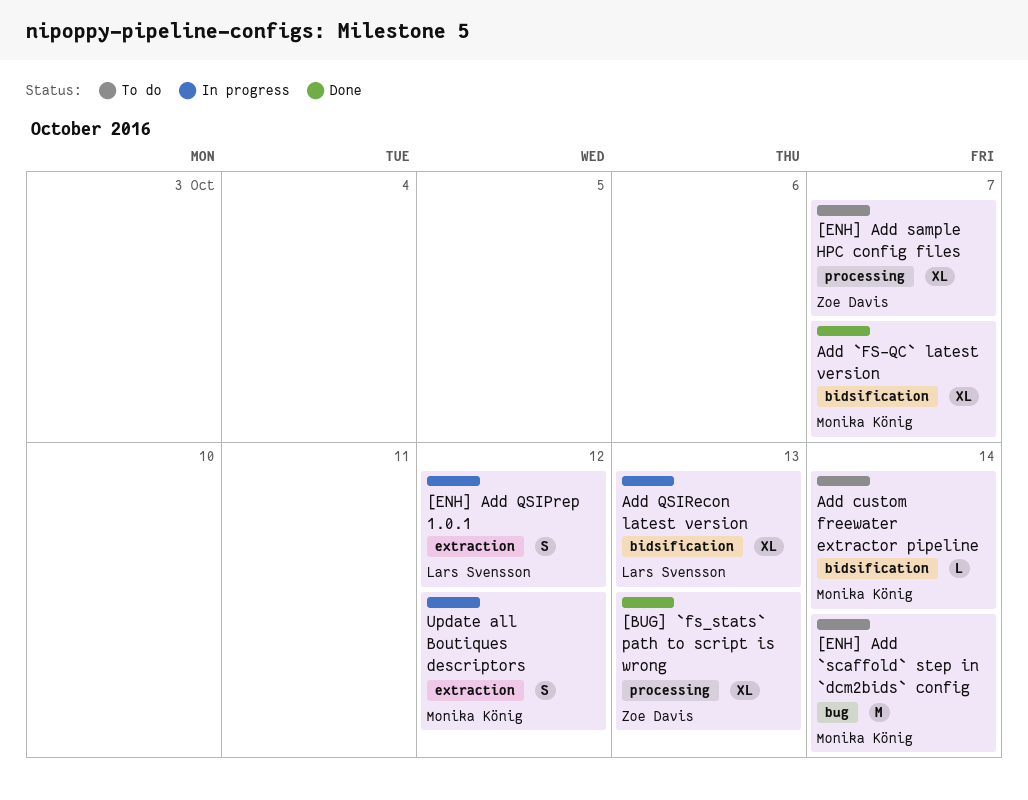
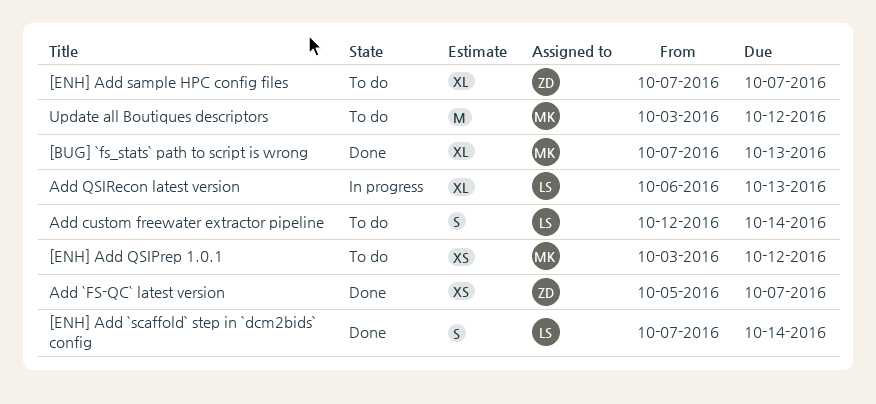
[BUG] `fs_stats` path to script is wrong, owner: Zoe Davis -> Monika König
[ENH] Add `scaffold` step in `dcm2bids` config, status: To do -> Done
[ENH] Add `scaffold` step in `dcm2bids` config, owner: Monika König -> Lars Svensson
[ENH] Add `scaffold` step in `dcm2bids` config, estimate: M -> S
[ENH] Add QSIPrep 1.0.1, status: In progress -> To do
[ENH] Add QSIPrep 1.0.1, owner: Lars Svensson -> Monika König
[ENH] Add QSIPrep 1.0.1, estimate: S -> XS
Add `FS-QC` latest version, owner: Monika König -> Zoe Davis
Add `FS-QC` latest version, estimate: XL -> XS
Add custom freewater extractor pipeline, owner: Monika König -> Lars Svensson
Add custom freewater extractor pipeline, estimate: L -> S
Update all Boutiques descriptors, status: In progress -> To do
Update all Boutiques descriptors, estimate: S -> M

